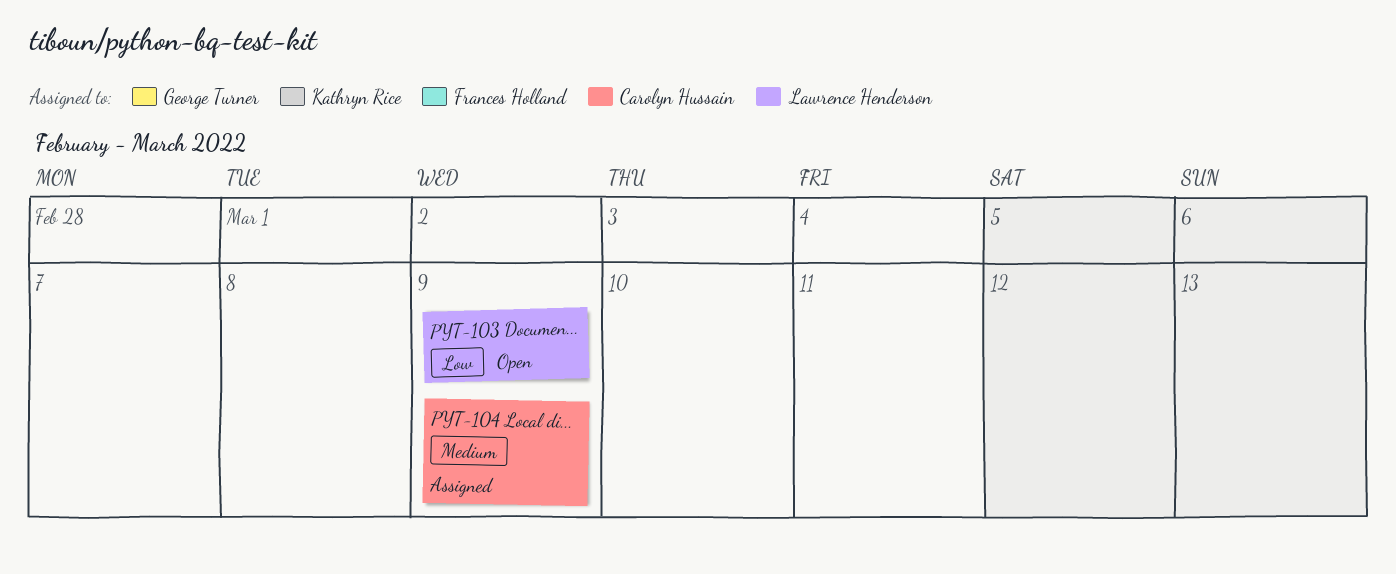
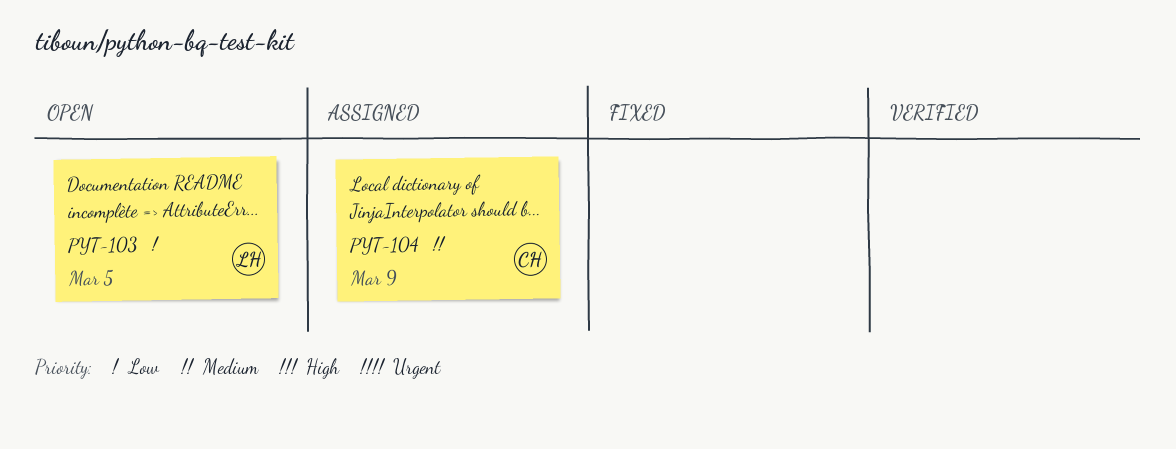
PYT-103, due: Mar 9 -> Mar 5

